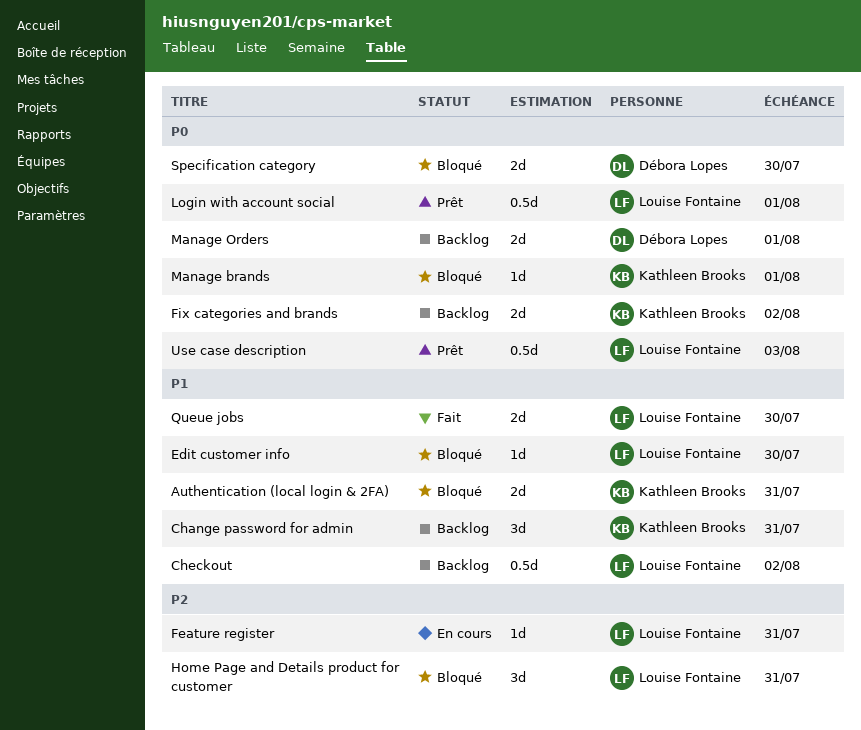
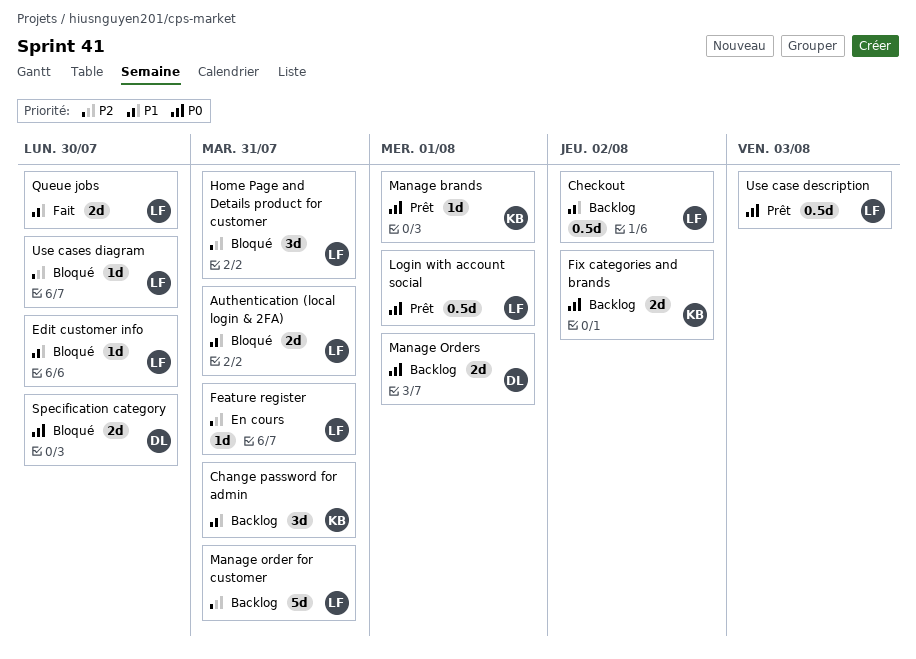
Authentication (local login & 2FA), owner: Kathleen Brooks -> Louise Fontaine
Manage brands, status: Bloqué -> Prêt
Manage order for customer: none -> present
Use cases diagram: none -> present

